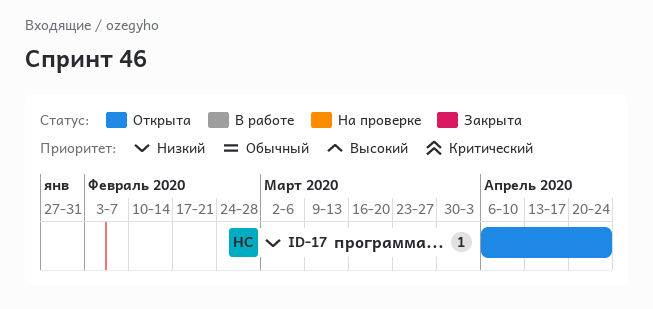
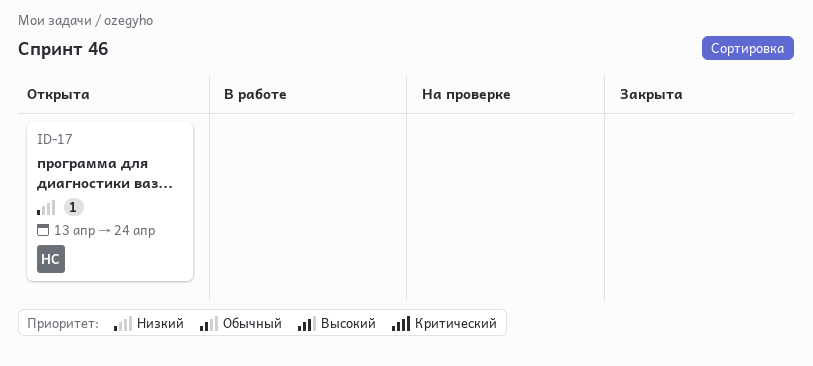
ID-17, start: Apr 6 -> Apr 13

